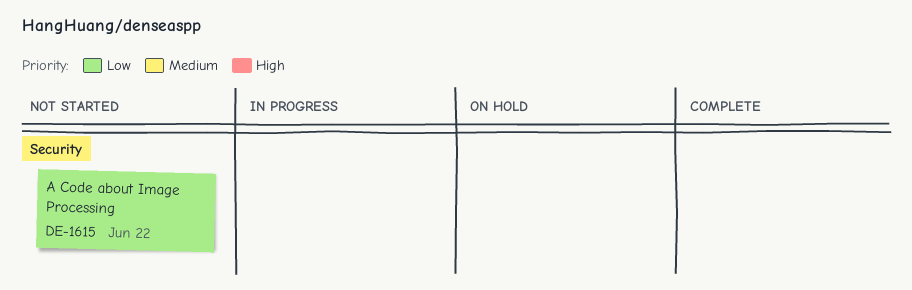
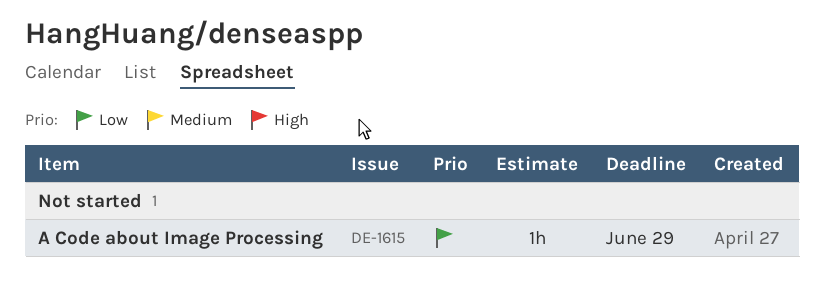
DE-1615, due: Jun 22 -> Jun 29

